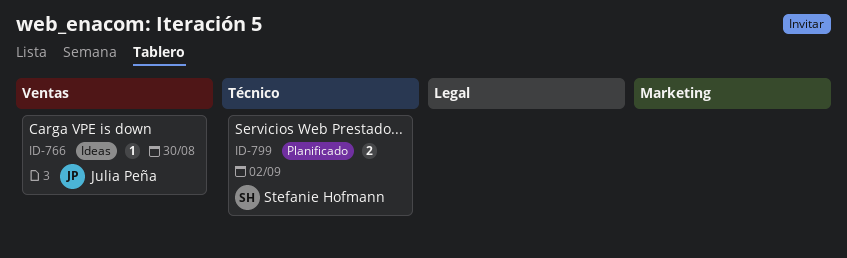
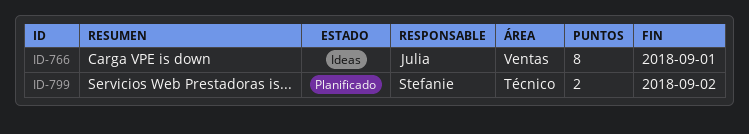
ID-766, estimate: 1 -> 8
ID-766, due: Aug 30 -> Sep 1

